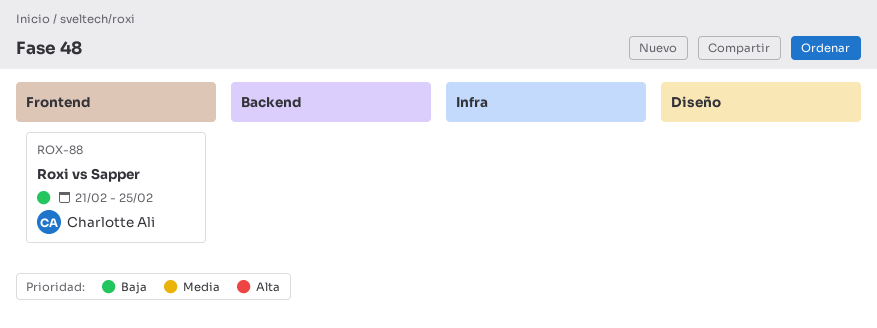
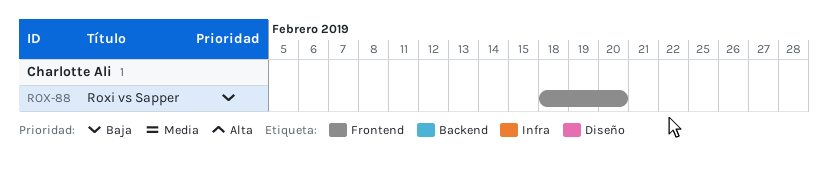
ROX-88, start: Feb 21 -> Feb 18
ROX-88, due: Feb 25 -> Feb 20

